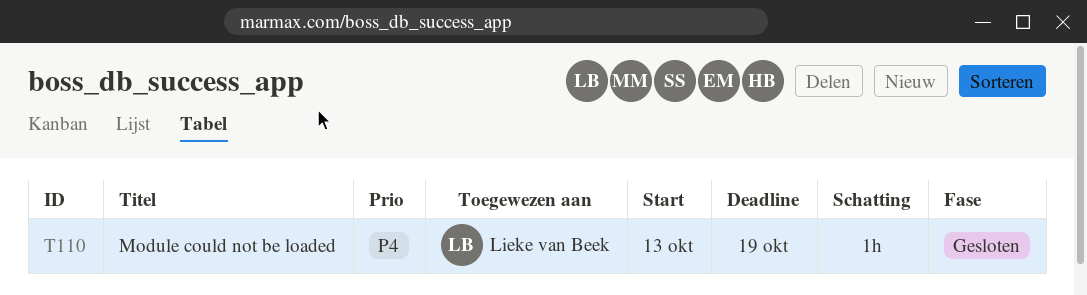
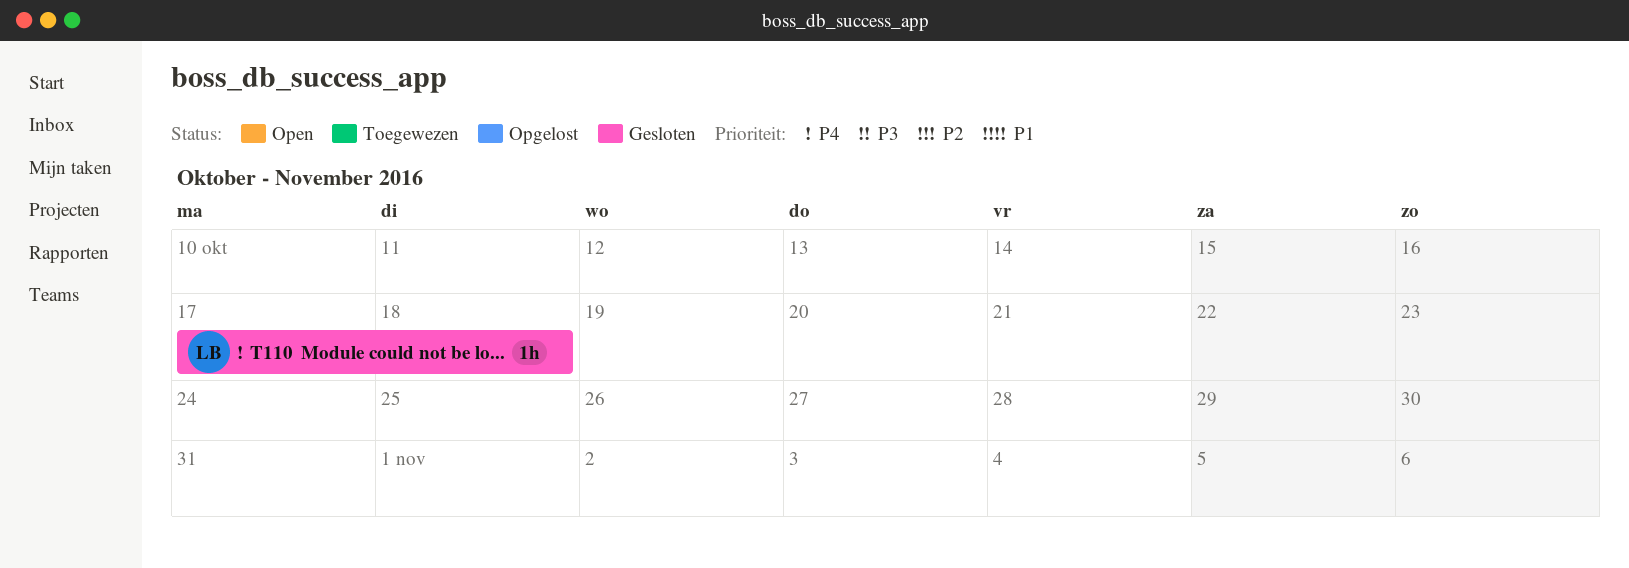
T110, start: Oct 13 -> Oct 17
T110, due: Oct 19 -> Oct 18

